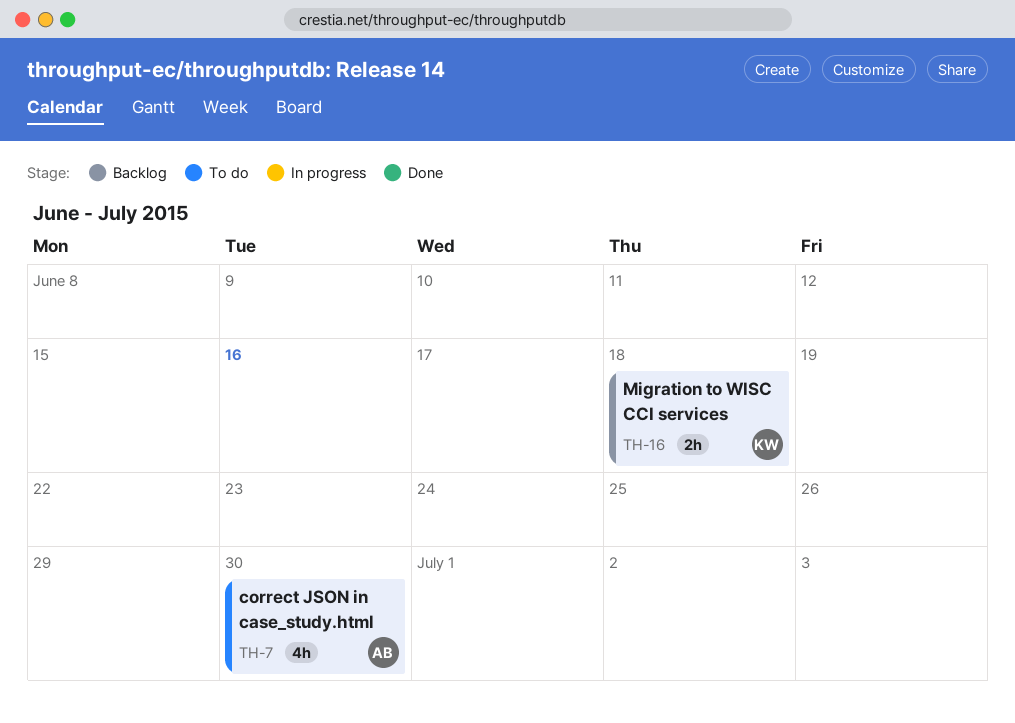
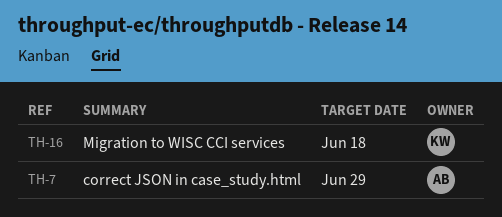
TH-7, due: Jun 30 -> Jun 29

